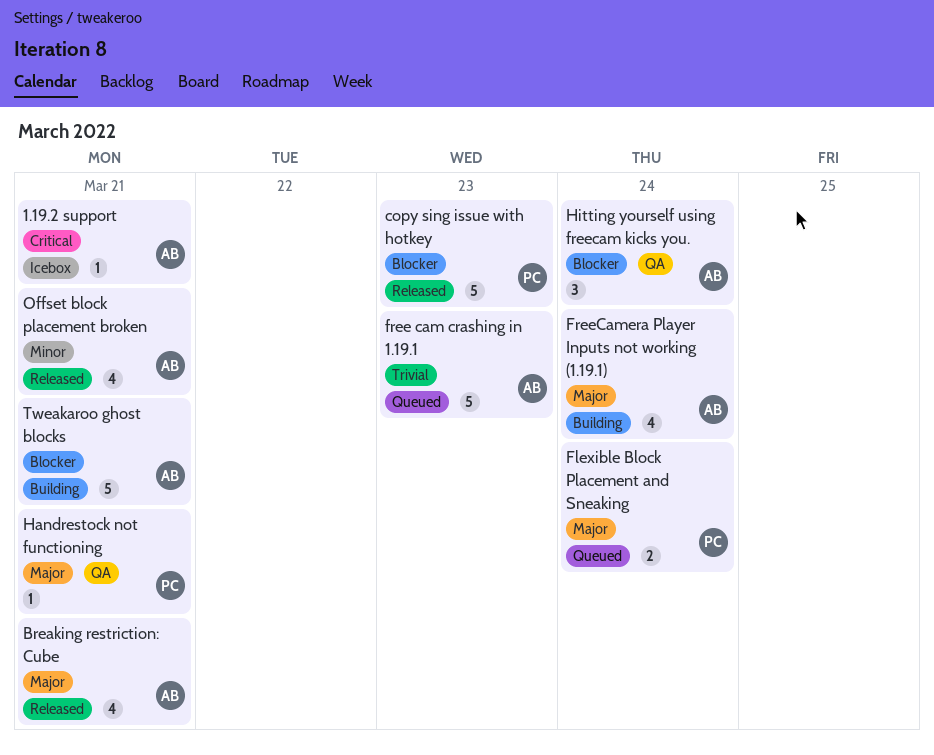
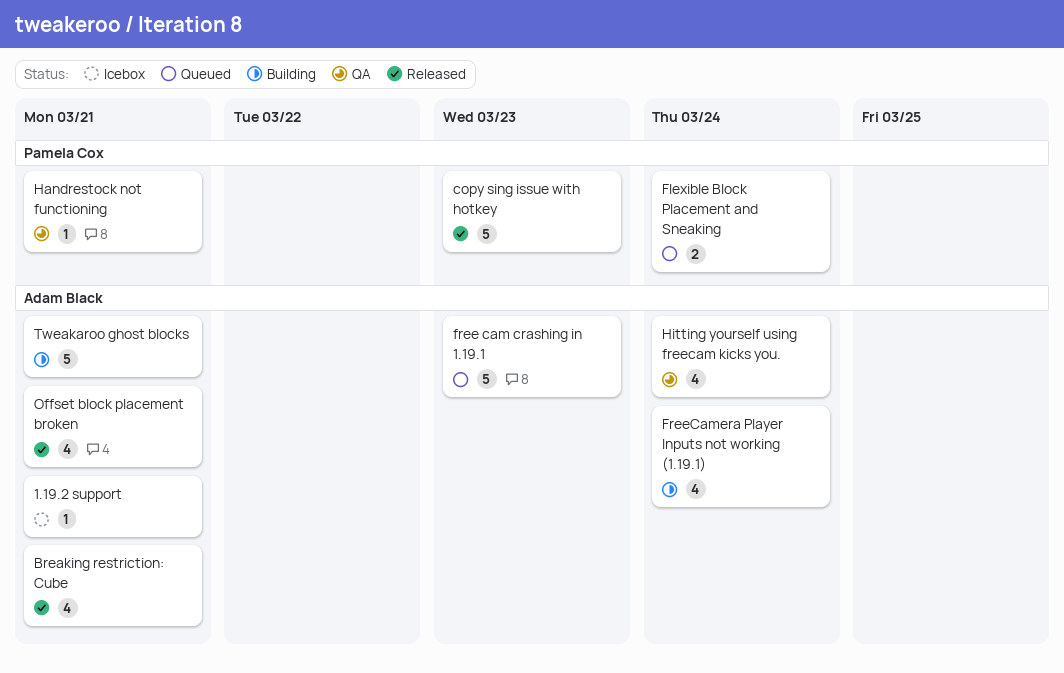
Hitting yourself using freecam kicks you., estimate: 3 -> 4

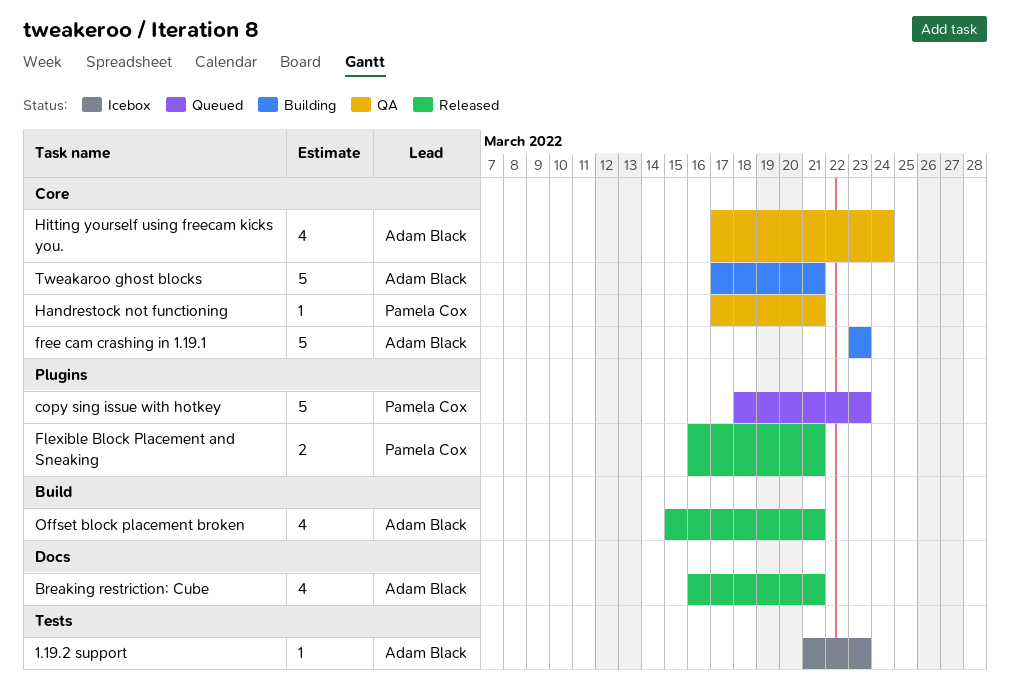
1.19.2 support, due: Mar 21 -> Mar 23
copy sing issue with hotkey, status: Released -> Queued
Flexible Block Placement and Sneaking, status: Queued -> Released
Flexible Block Placement and Sneaking, due: Mar 24 -> Mar 21
free cam crashing in 1.19.1, status: Queued -> Building
FreeCamera Player Inputs not working (1.19.1): present -> none

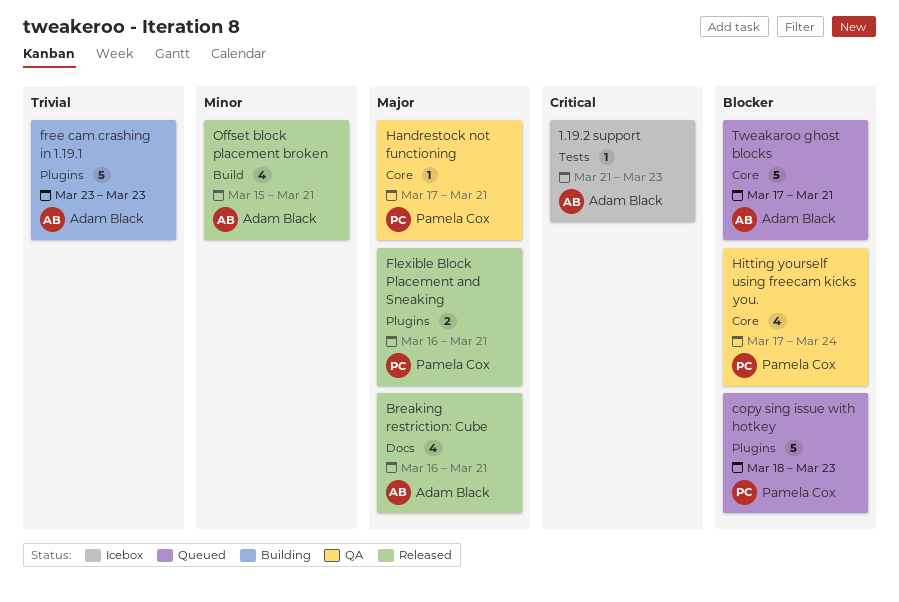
free cam crashing in 1.19.1, label: Core -> Plugins
Hitting yourself using freecam kicks you., owner: Adam Black -> Pamela Cox
Tweakaroo ghost blocks, status: Building -> Queued

